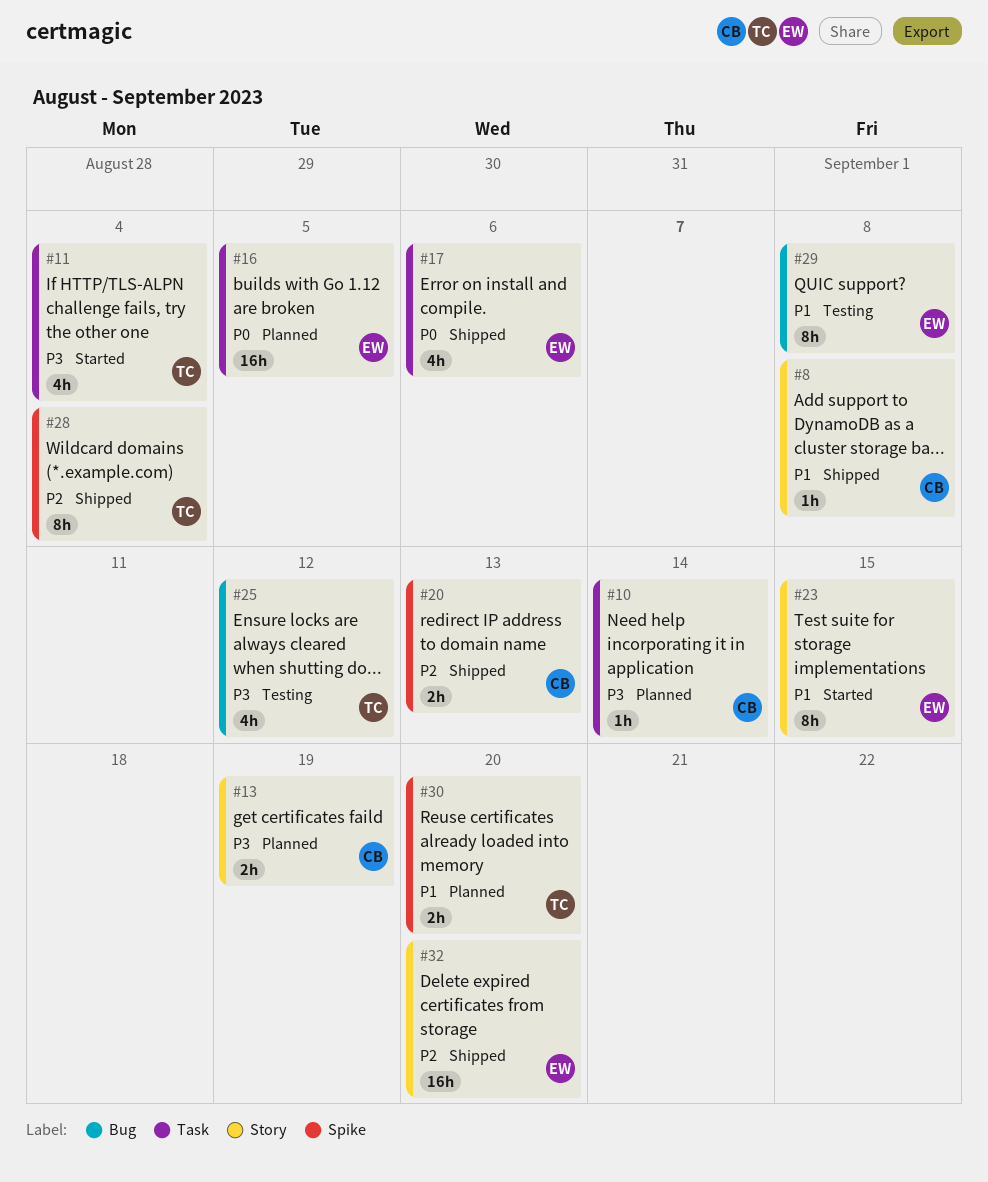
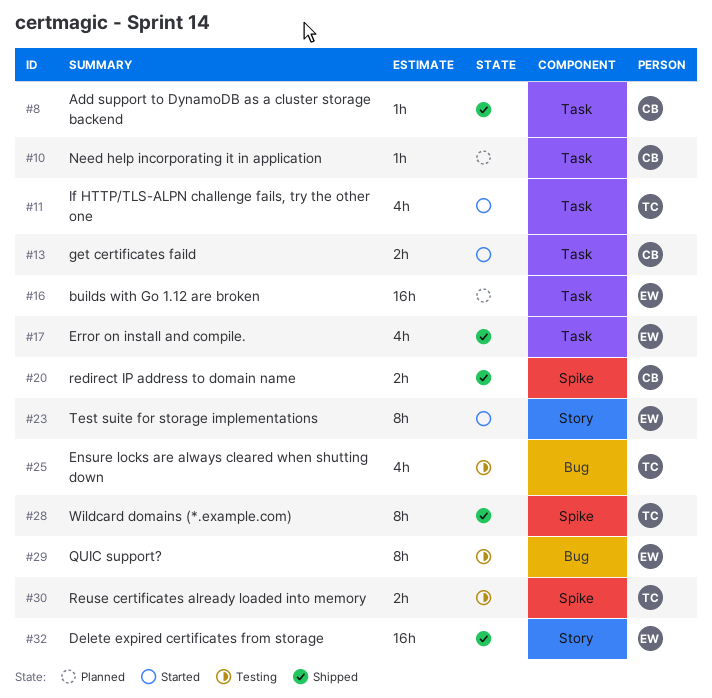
#8, label: Story -> Task
#13, status: Planned -> Started
#13, label: Story -> Task
#30, status: Planned -> Testing

